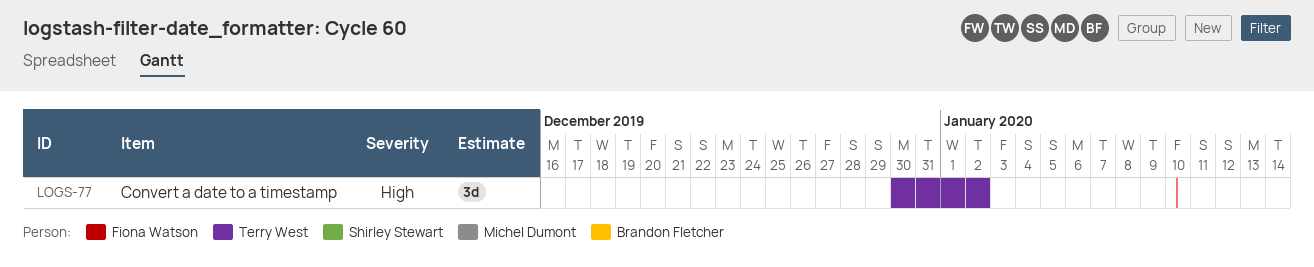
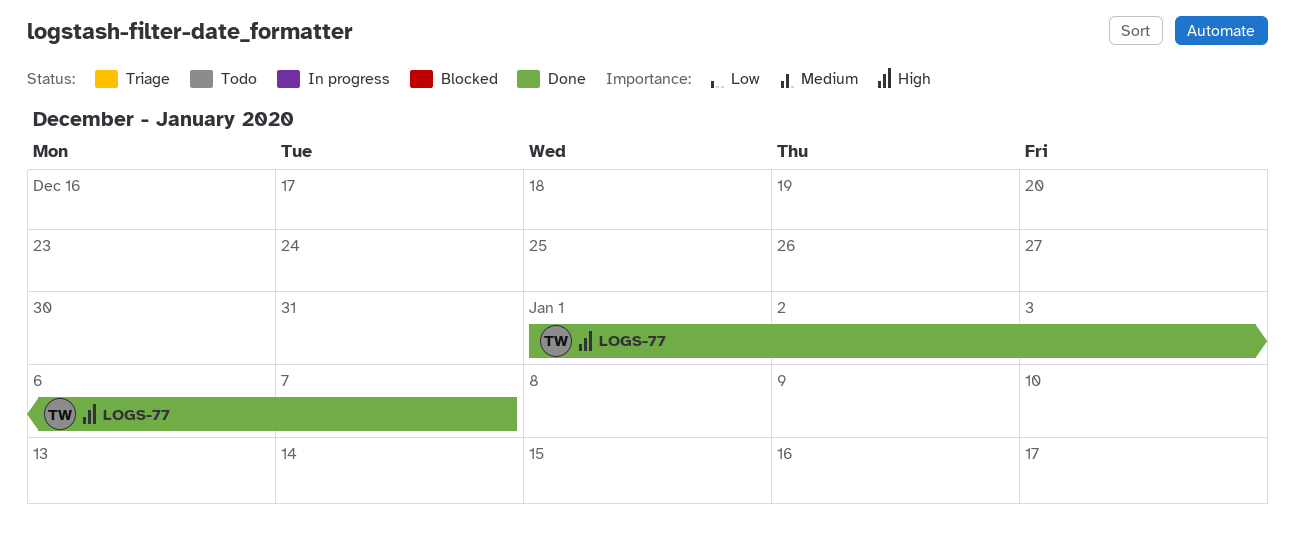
LOGS-77, start: Dec 30 -> Jan 1
LOGS-77, due: Jan 2 -> Jan 7

